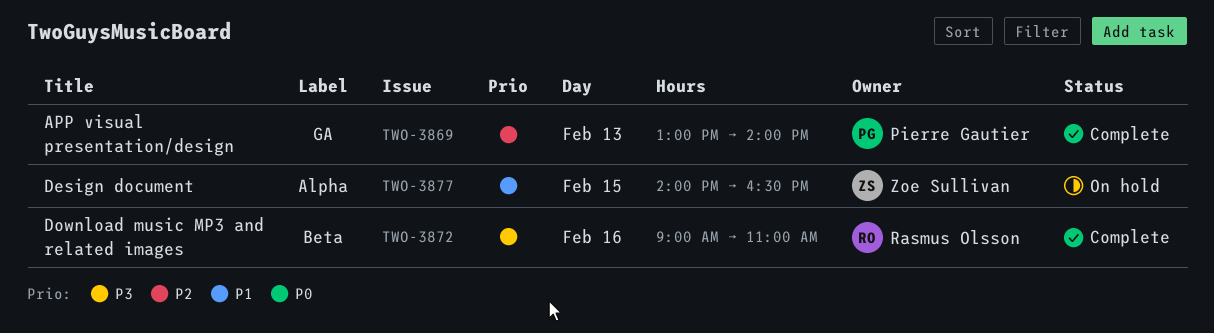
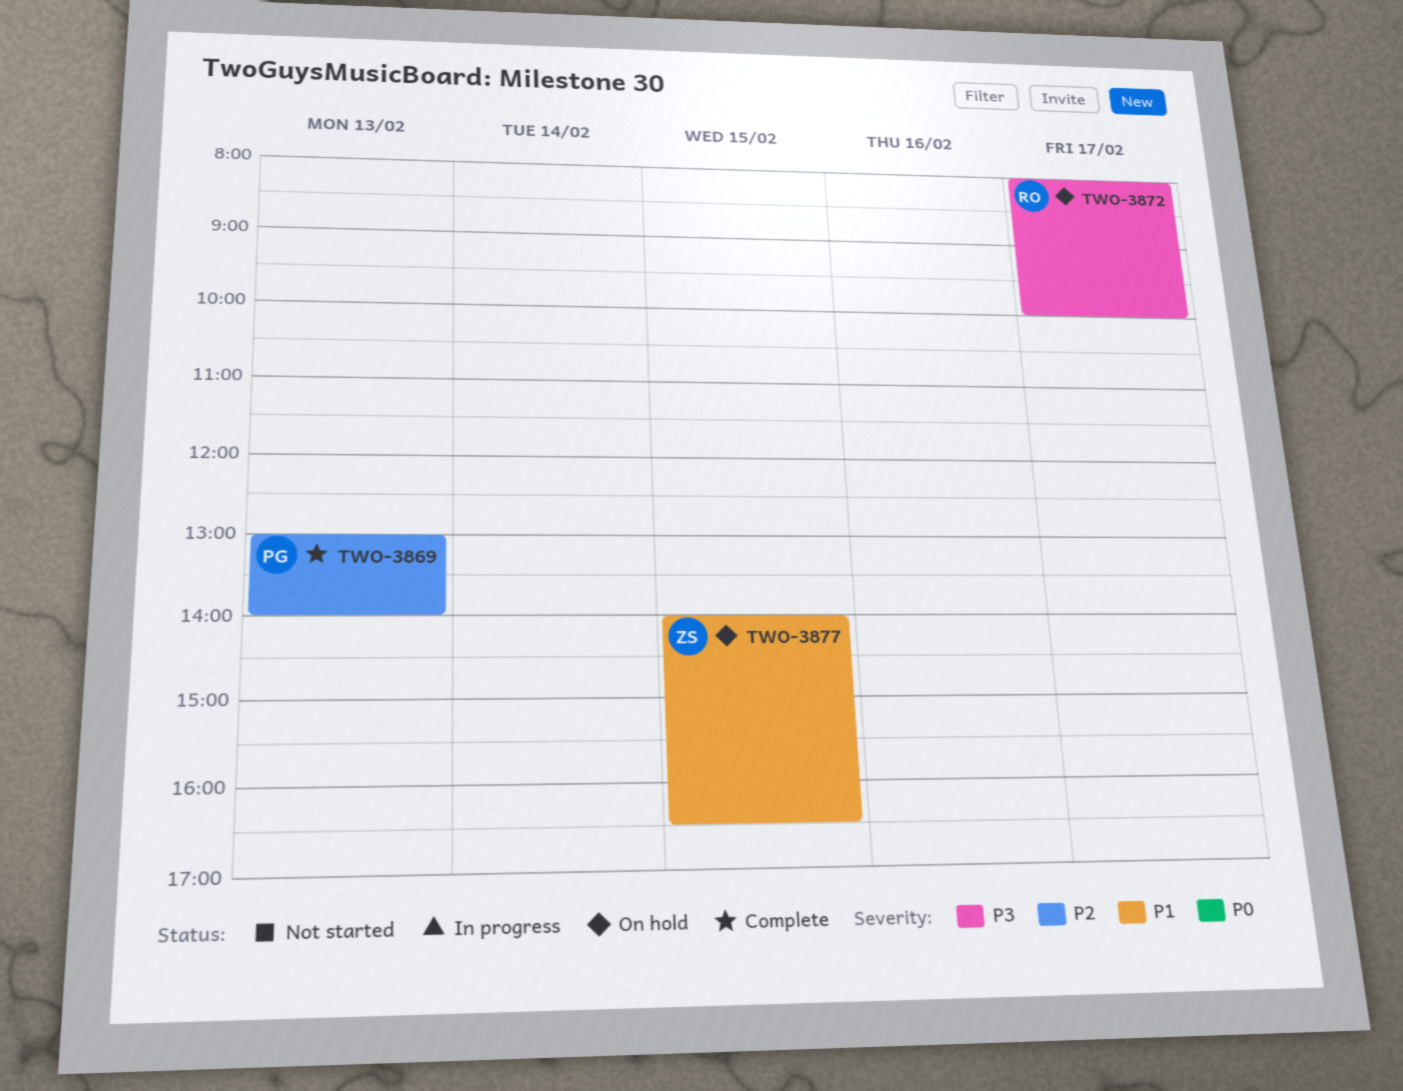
TWO-3872, status: Complete -> On hold
TWO-3872, day: Feb 16 -> Feb 17
TWO-3872, begins: 09:00 -> 08:00
TWO-3872, ends: 11:00 -> 10:00

